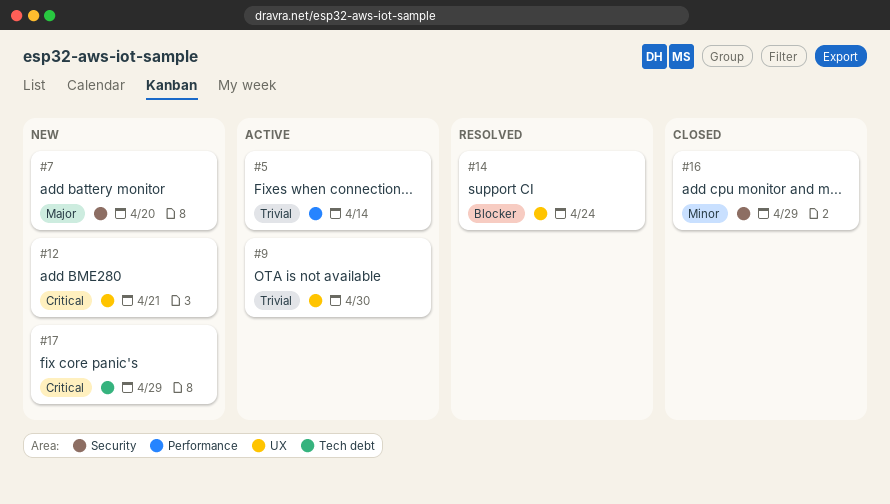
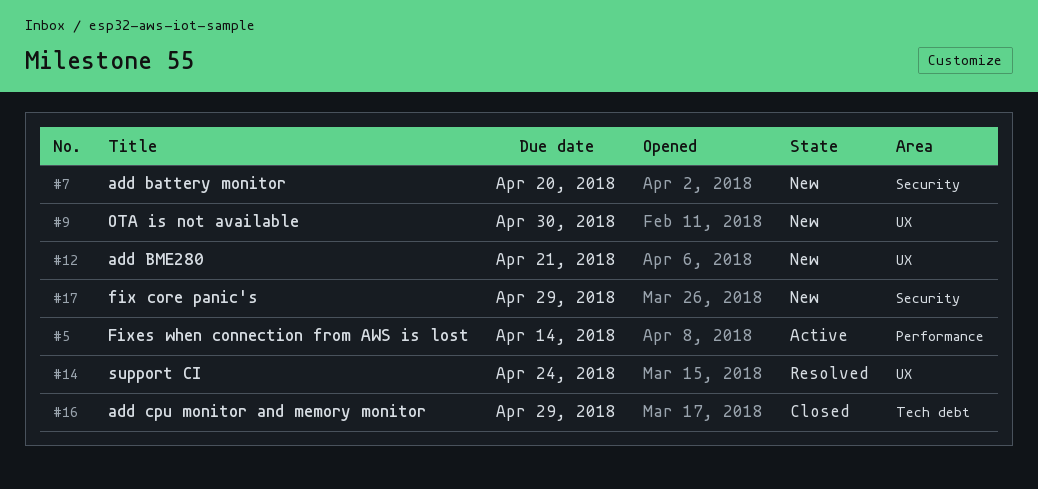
#9, status: Active -> New
#16, label: Security -> Tech debt
#17, label: Tech debt -> Security

